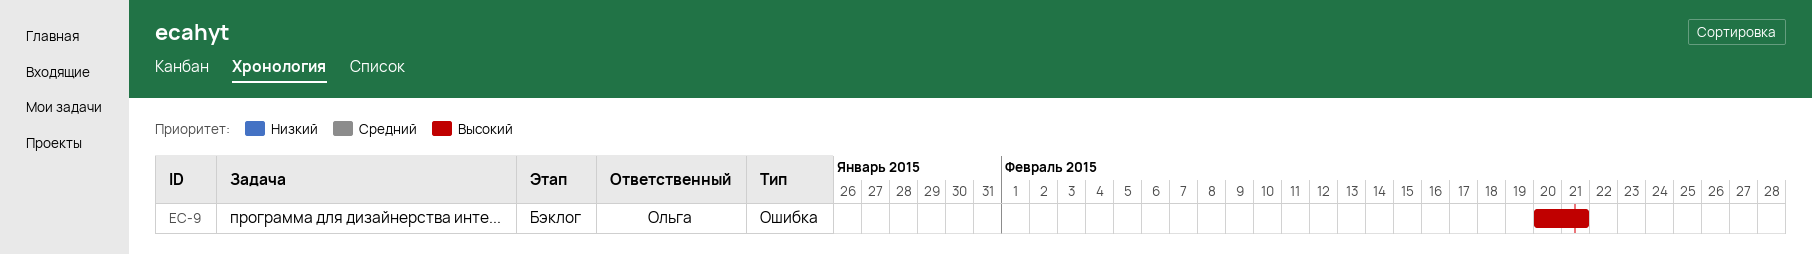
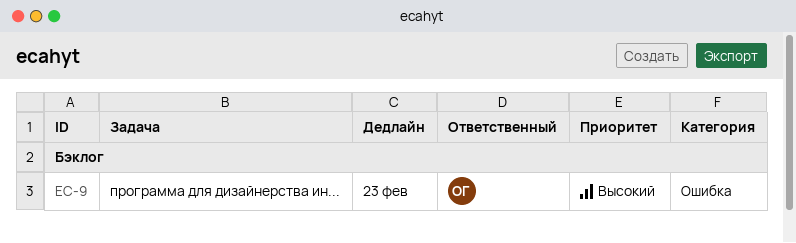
EC-9, due: Feb 21 -> Feb 23

